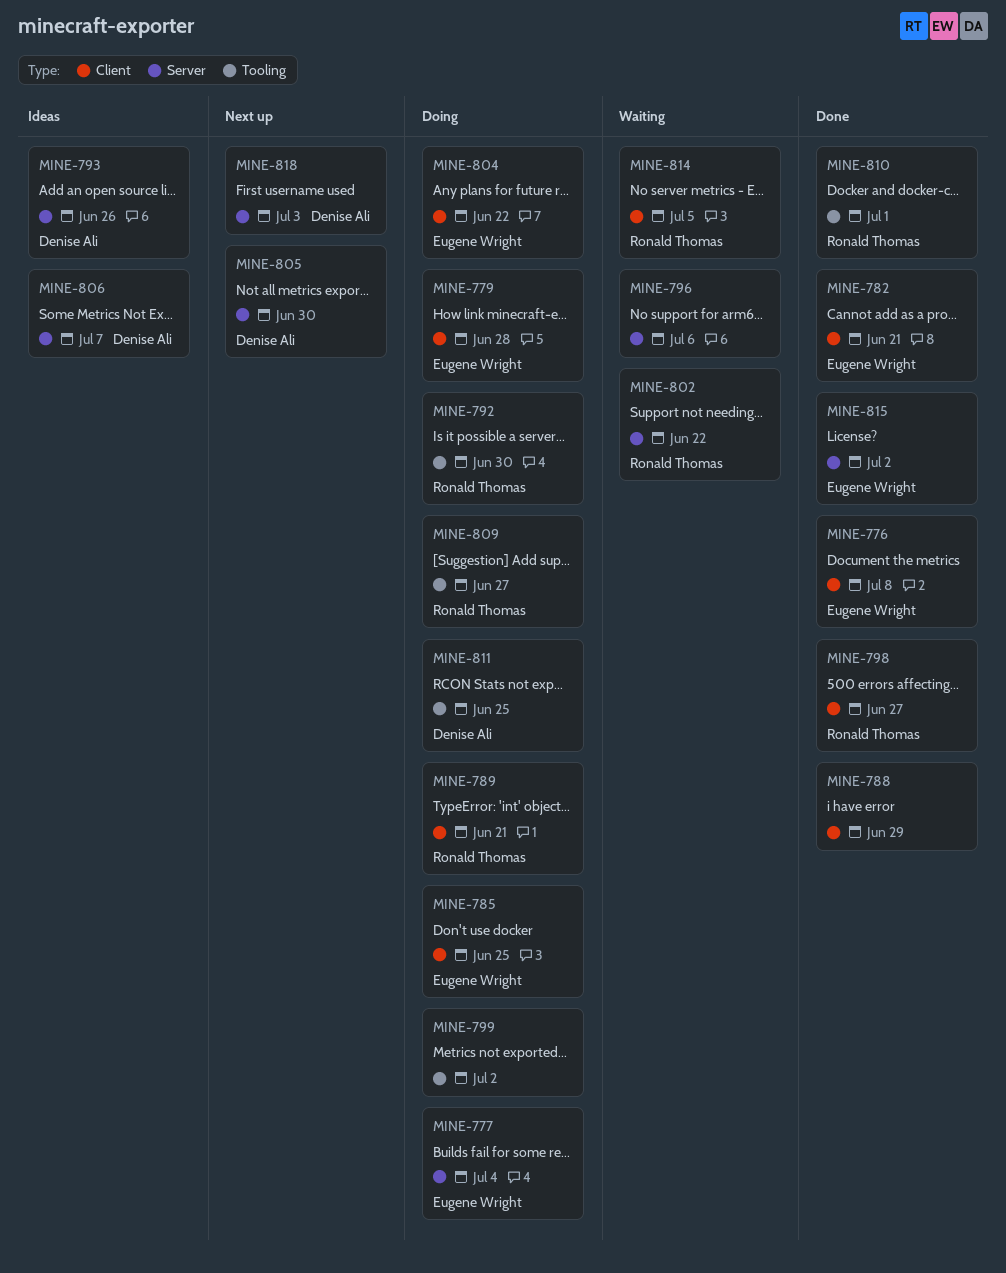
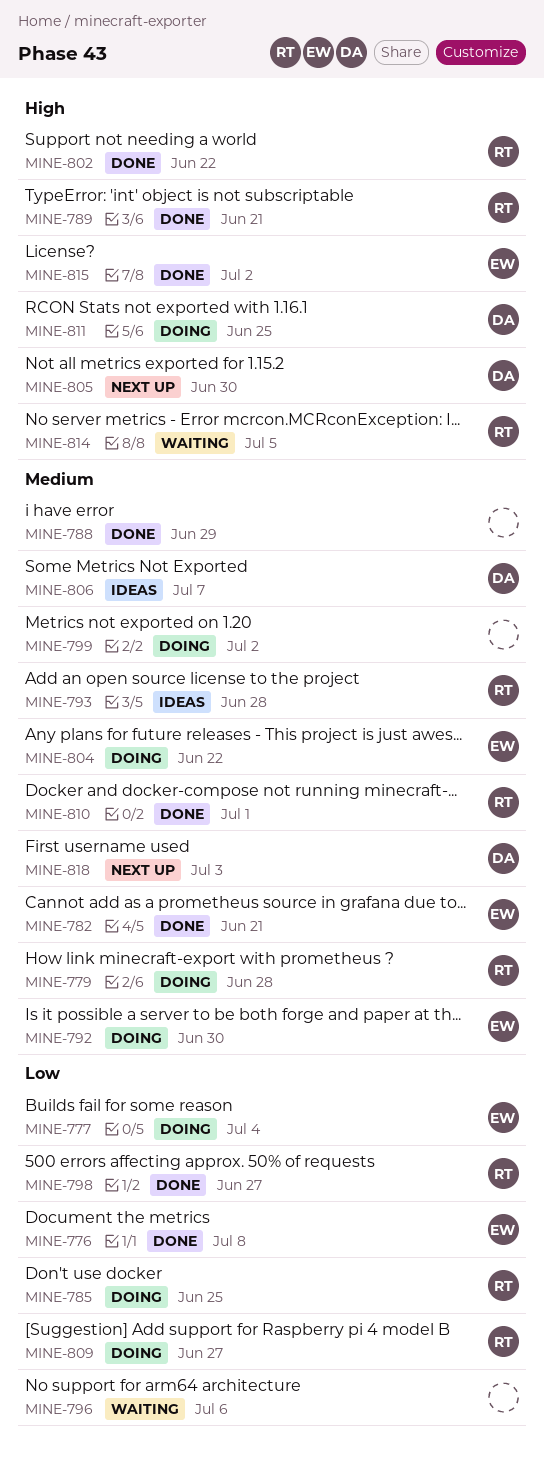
MINE-779, owner: Eugene Wright -> Ronald Thomas
MINE-785, owner: Eugene Wright -> Ronald Thomas
MINE-789, status: Doing -> Done
MINE-792, owner: Ronald Thomas -> Eugene Wright
MINE-793, owner: Denise Ali -> Ronald Thomas
MINE-793, due: Jun 26 -> Jun 28
MINE-802, status: Waiting -> Done

